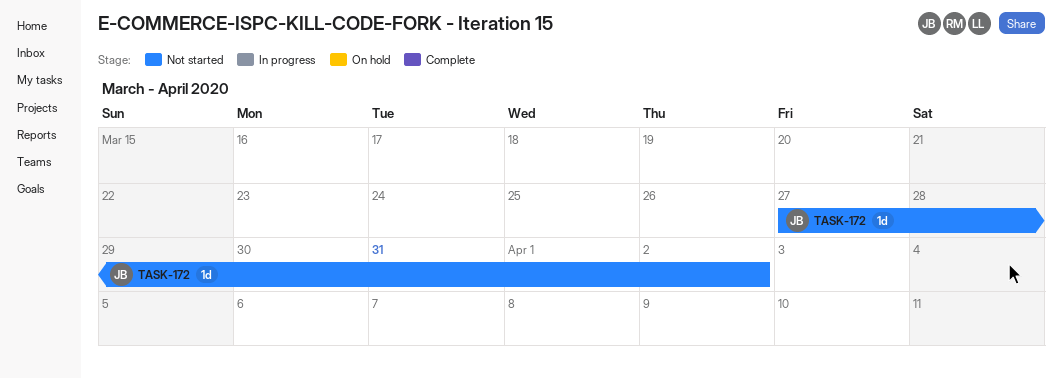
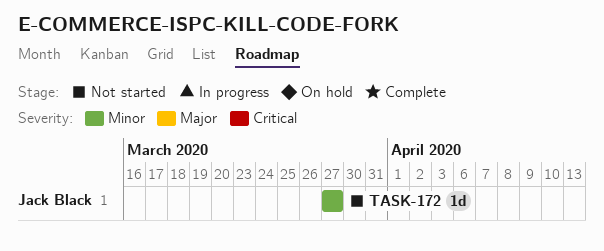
TASK-172, due: Apr 2 -> Mar 27

